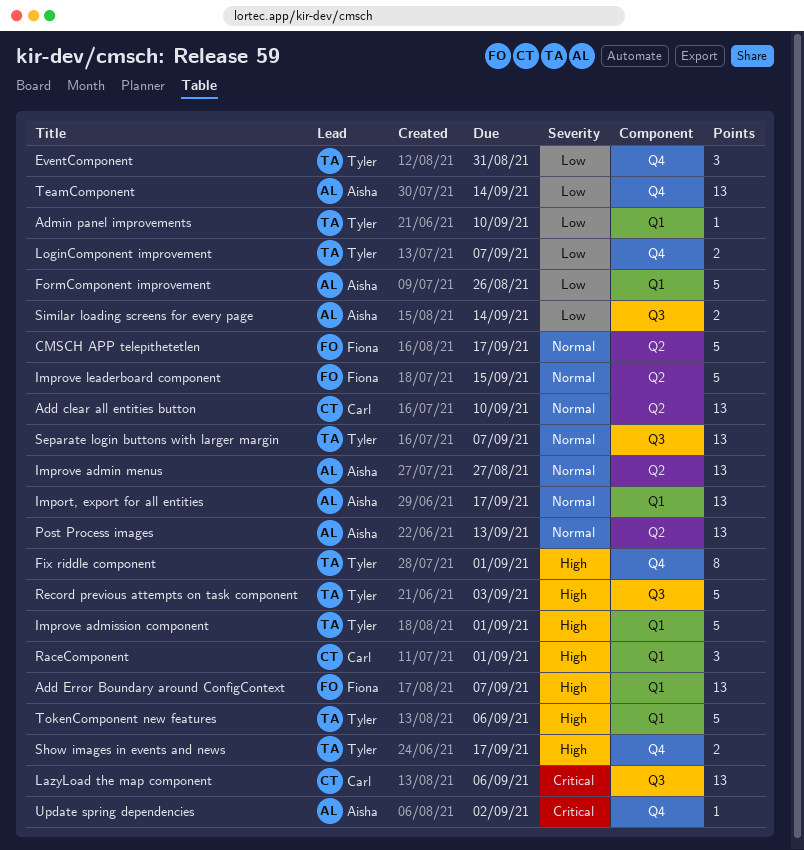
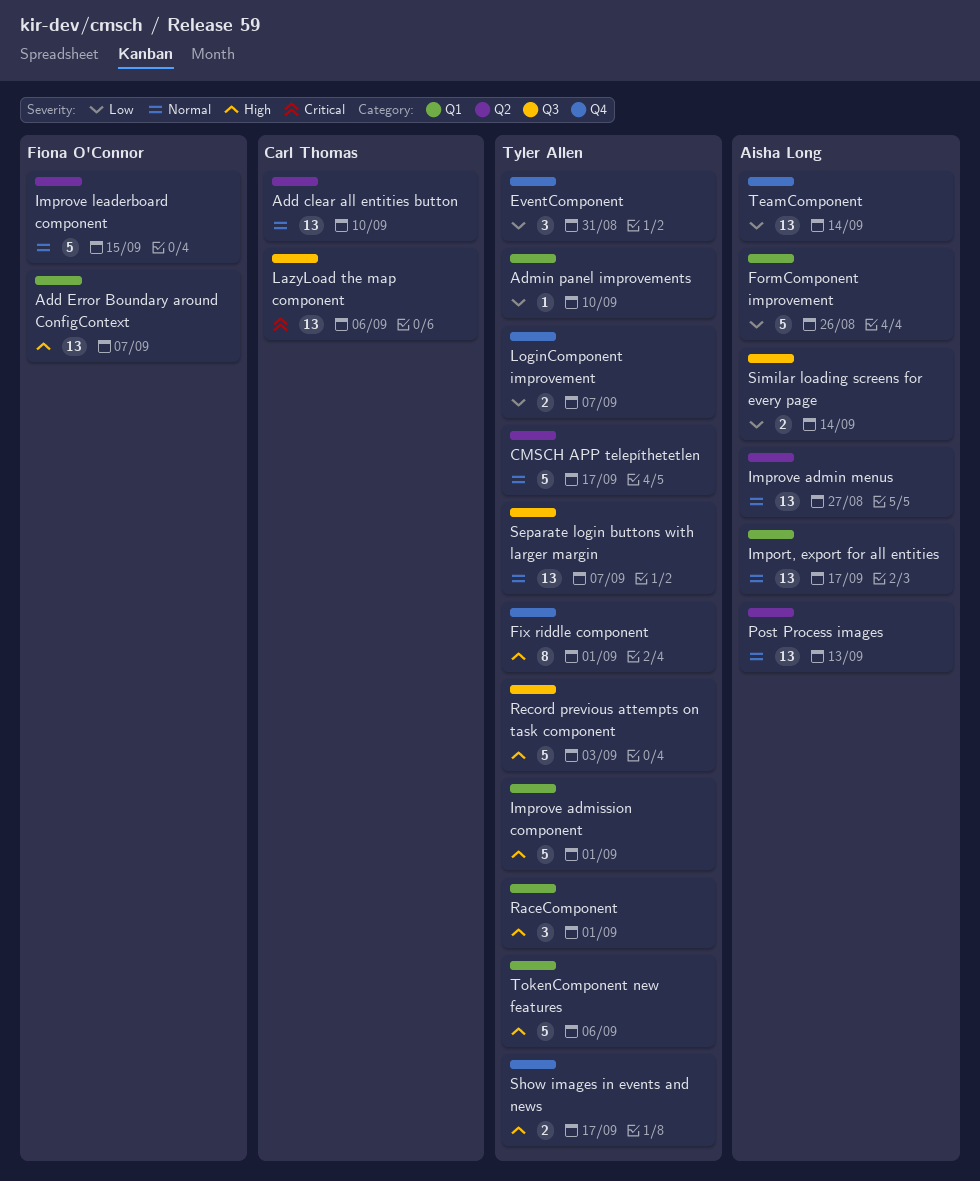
CMSCH APP telepíthetetlen, owner: Fiona O'Connor -> Tyler Allen
RaceComponent, owner: Carl Thomas -> Tyler Allen
Update spring dependencies: present -> none

